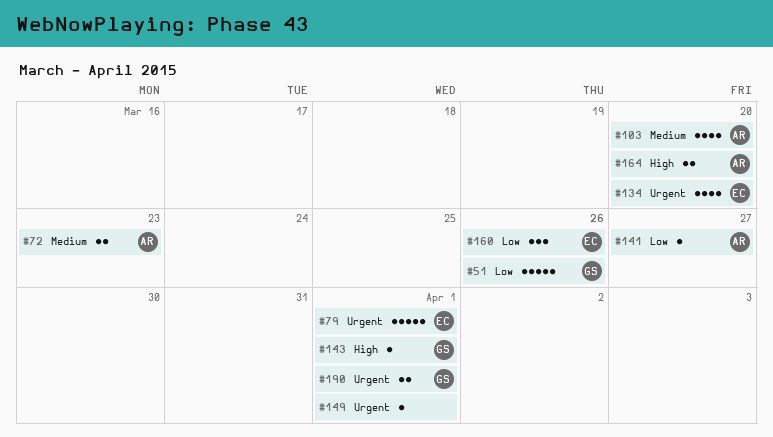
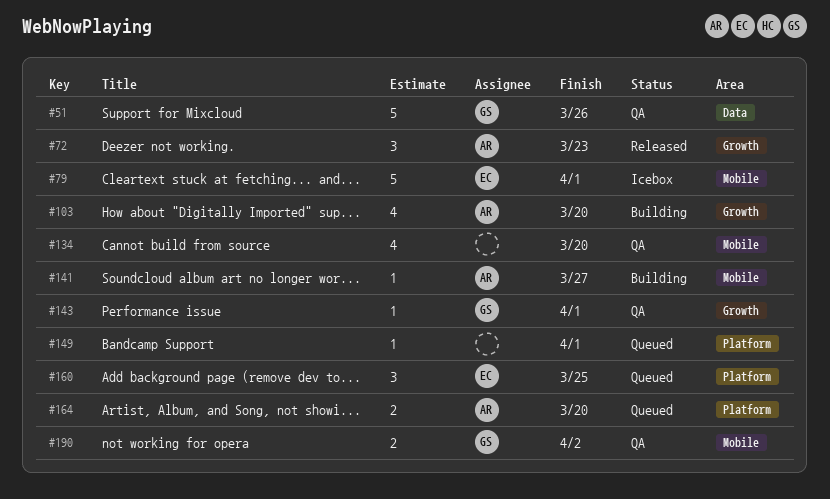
#72, estimate: 2 -> 3
#134, owner: EC -> none
#160, due: Mar 26 -> Mar 25
#190, due: Apr 1 -> Apr 2

